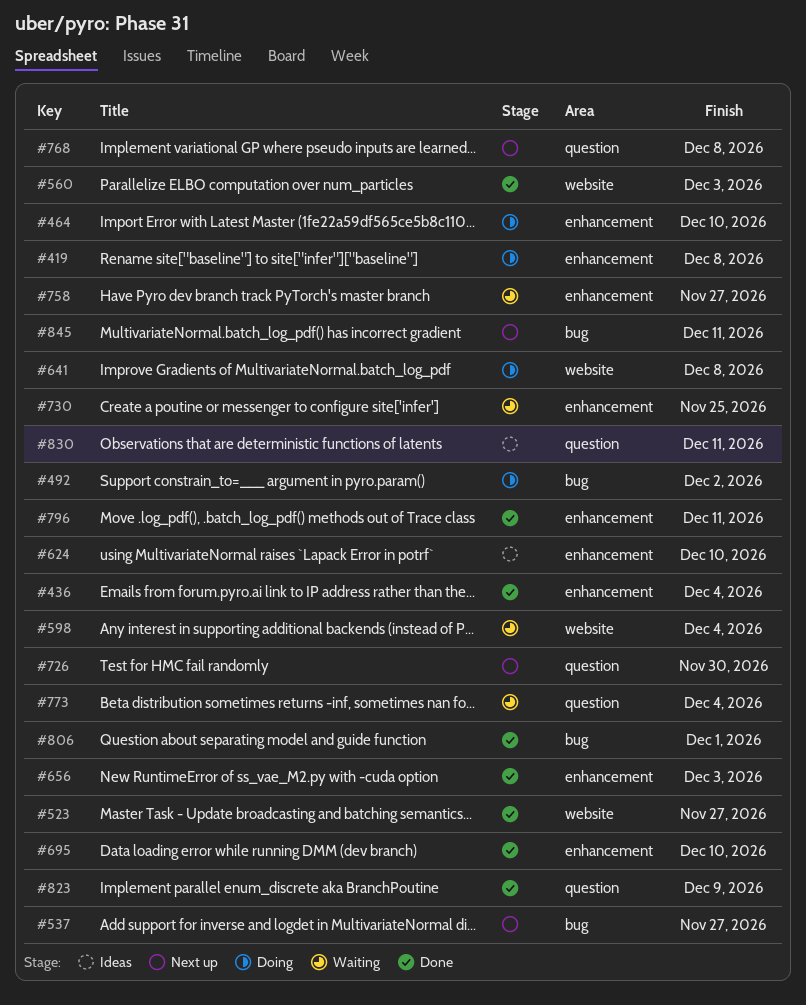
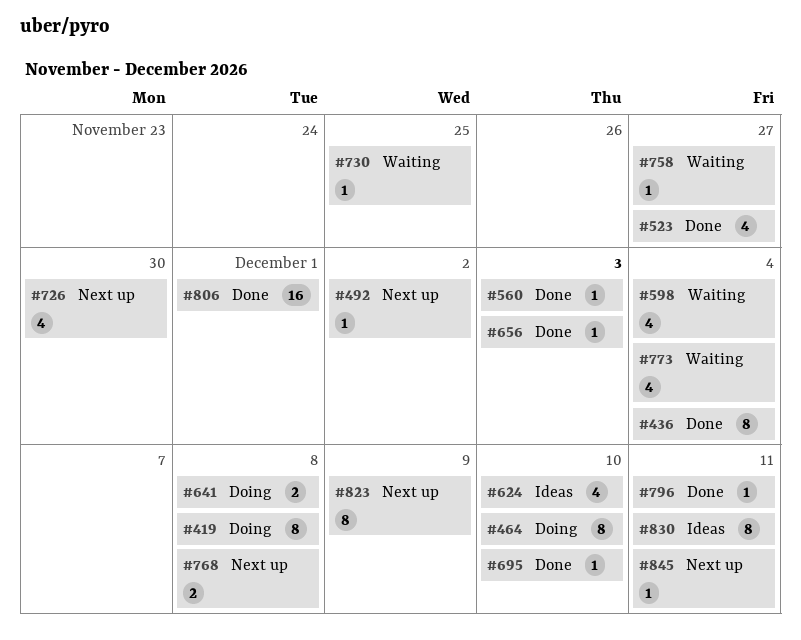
#492, status: Doing -> Next up
#537: present -> none
#823, status: Done -> Next up

